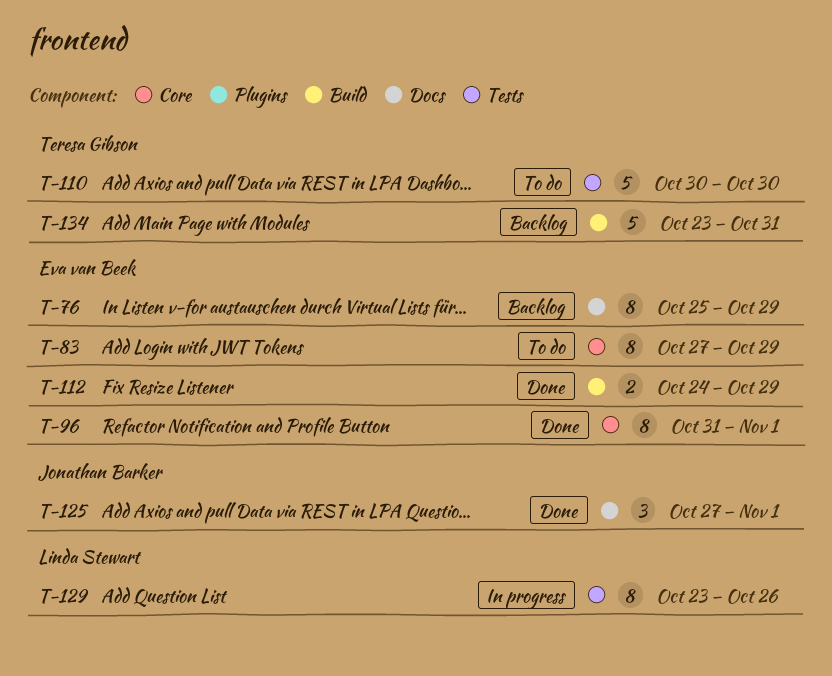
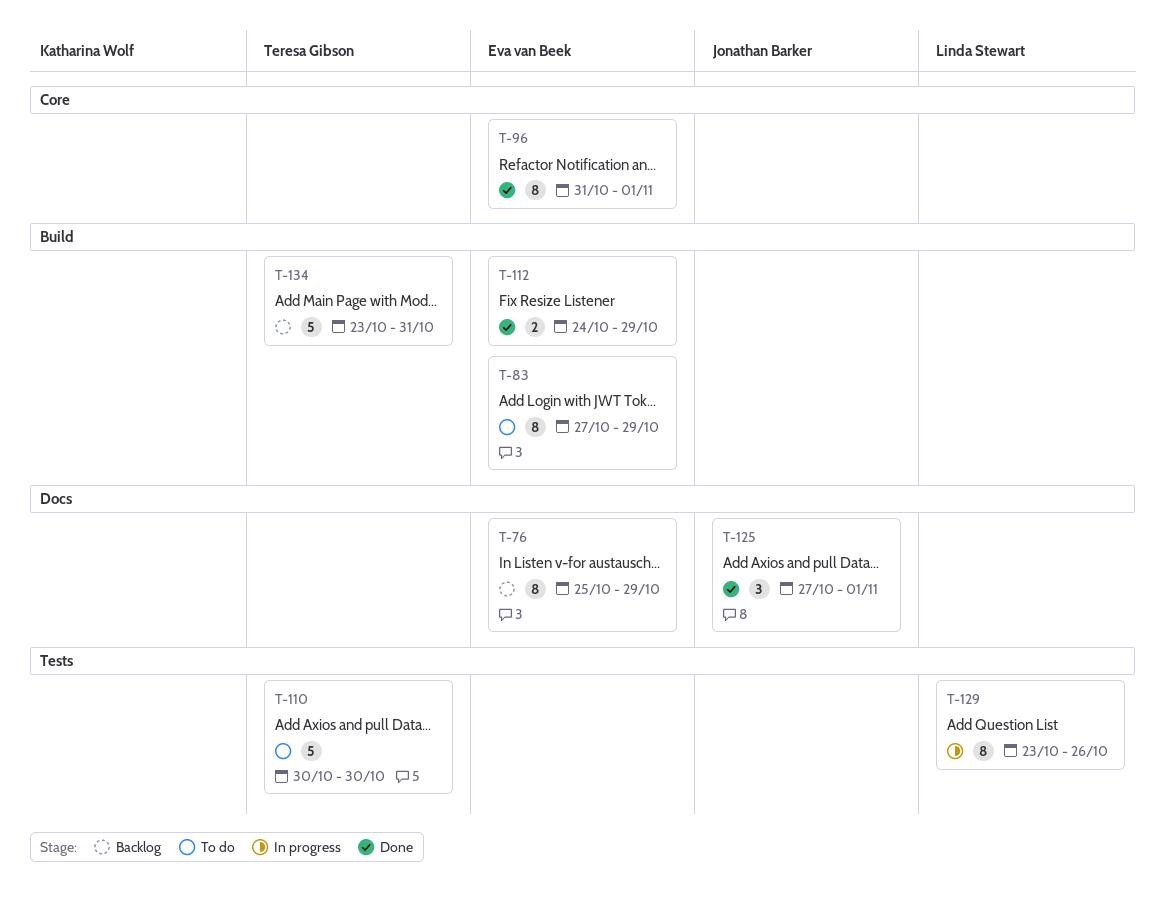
T-83, label: Core -> Build

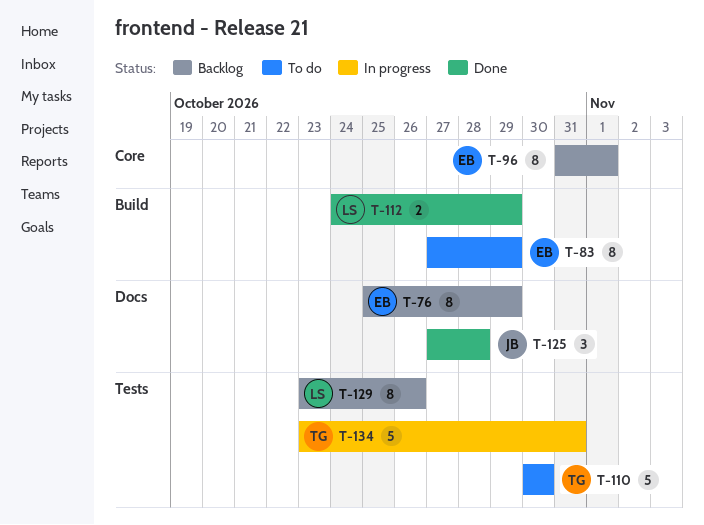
T-96, status: Done -> Backlog
T-112, owner: Eva van Beek -> Linda Stewart
T-125, due: Nov 1 -> Oct 28
T-129, status: In progress -> Backlog
T-134, status: Backlog -> In progress
T-134, label: Build -> Tests

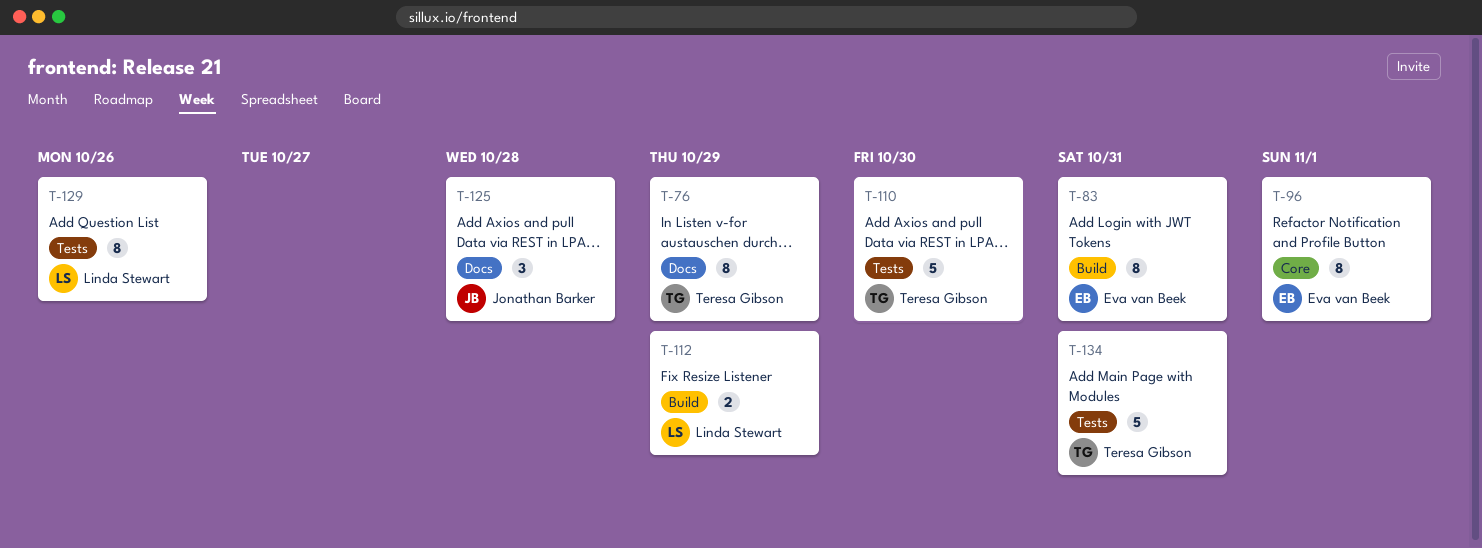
T-76, owner: Eva van Beek -> Teresa Gibson
T-83, due: Oct 29 -> Oct 31

